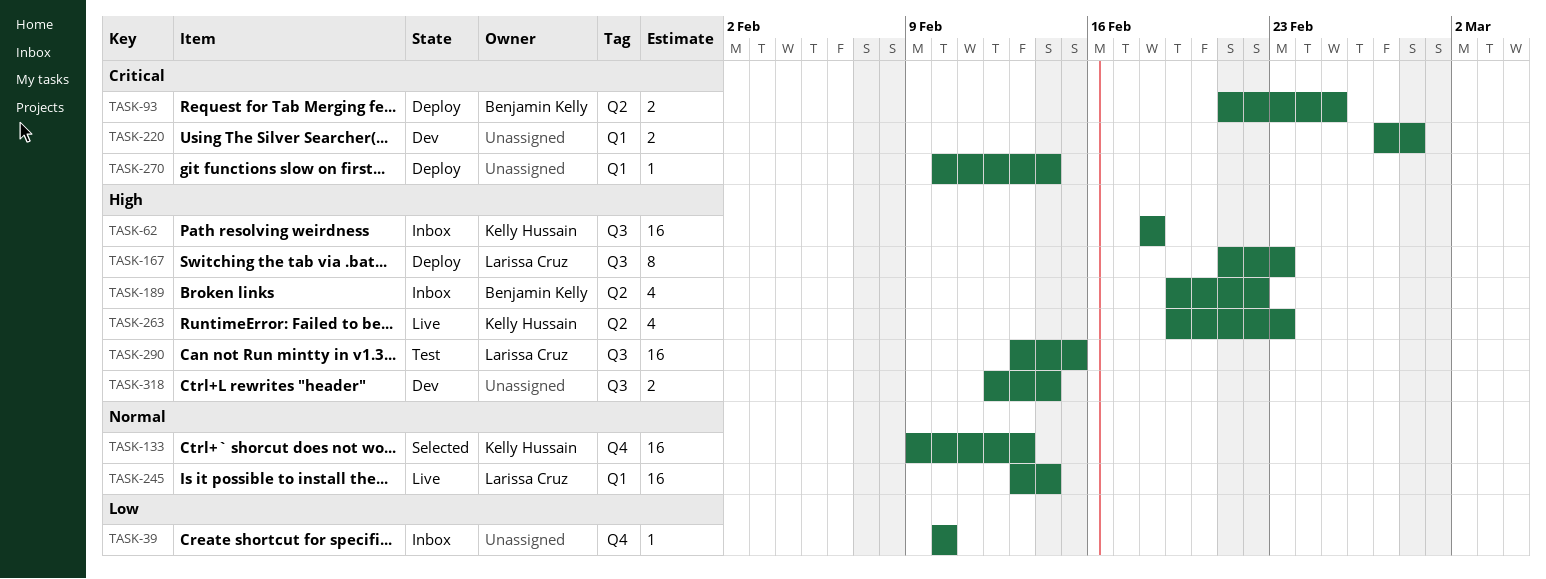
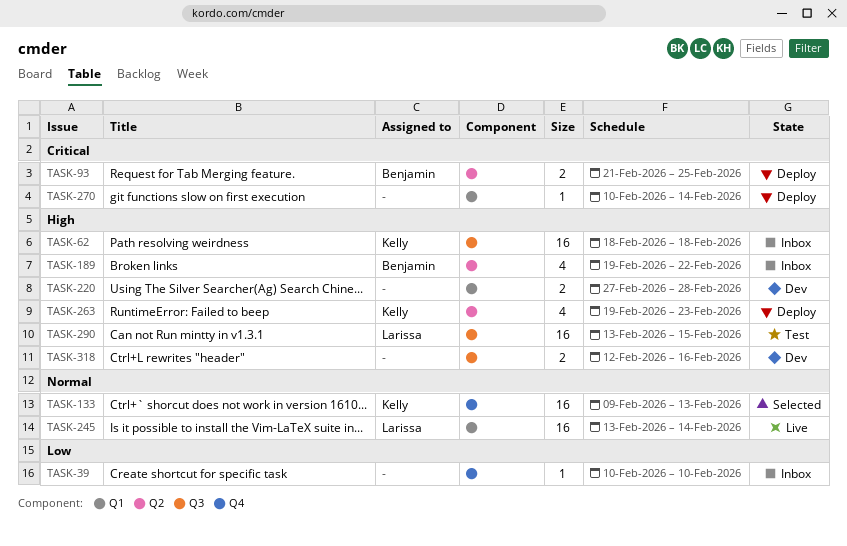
TASK-167: present -> none
TASK-220, priority: Critical -> High
TASK-263, status: Live -> Deploy
TASK-318, due: Feb 14 -> Feb 16

